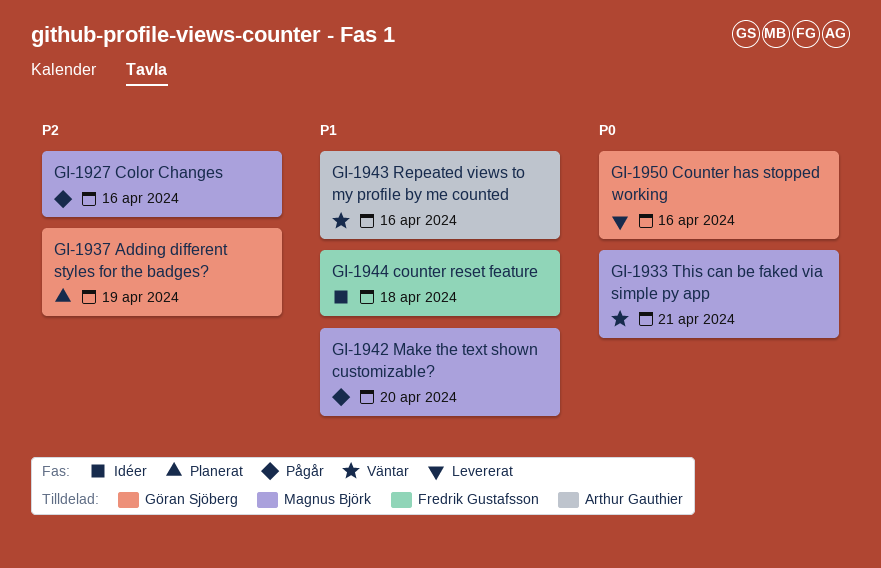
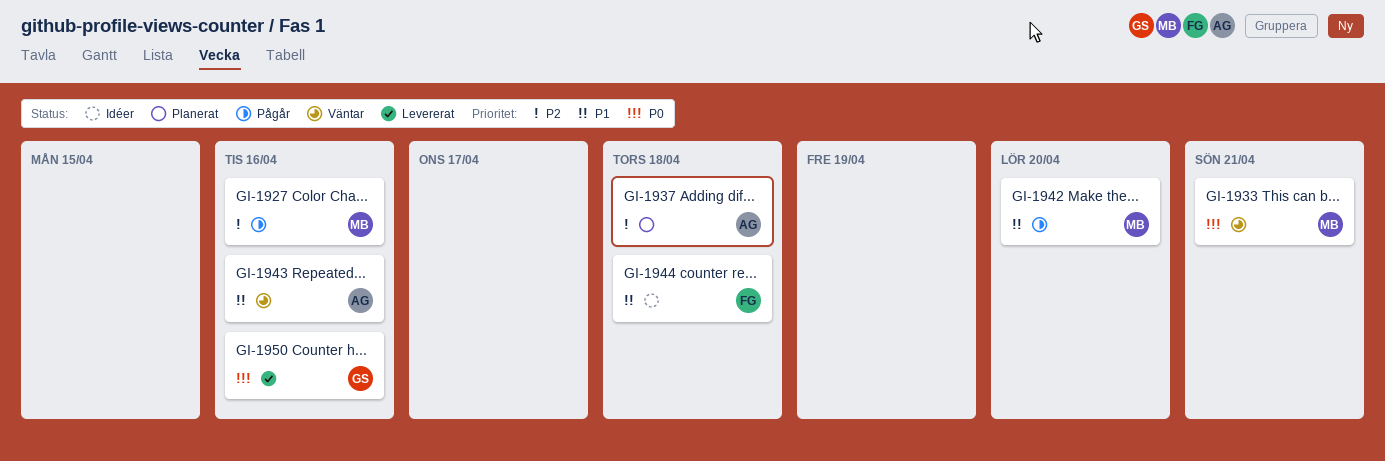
GI-1937, owner: Göran Sjöberg -> Arthur Gauthier
GI-1937, due: Apr 19 -> Apr 18

